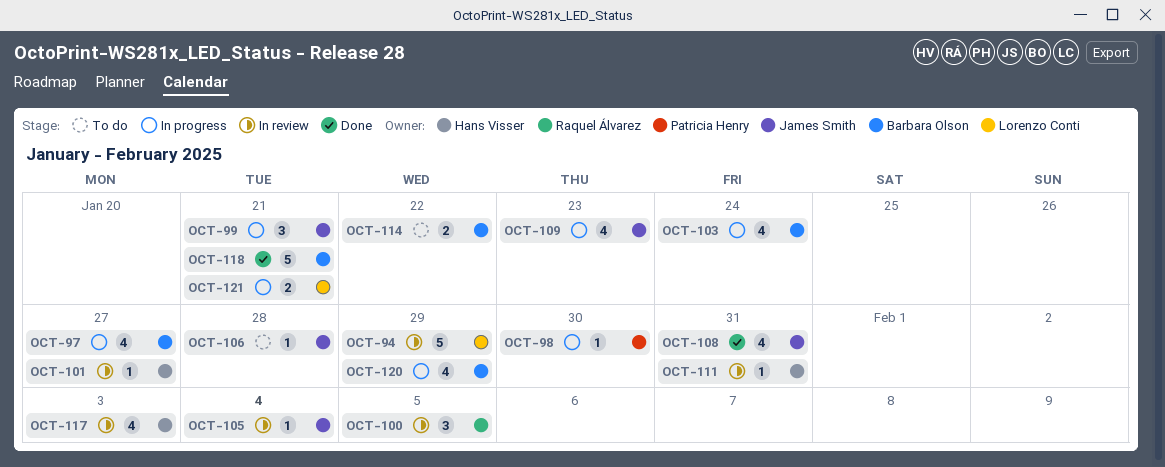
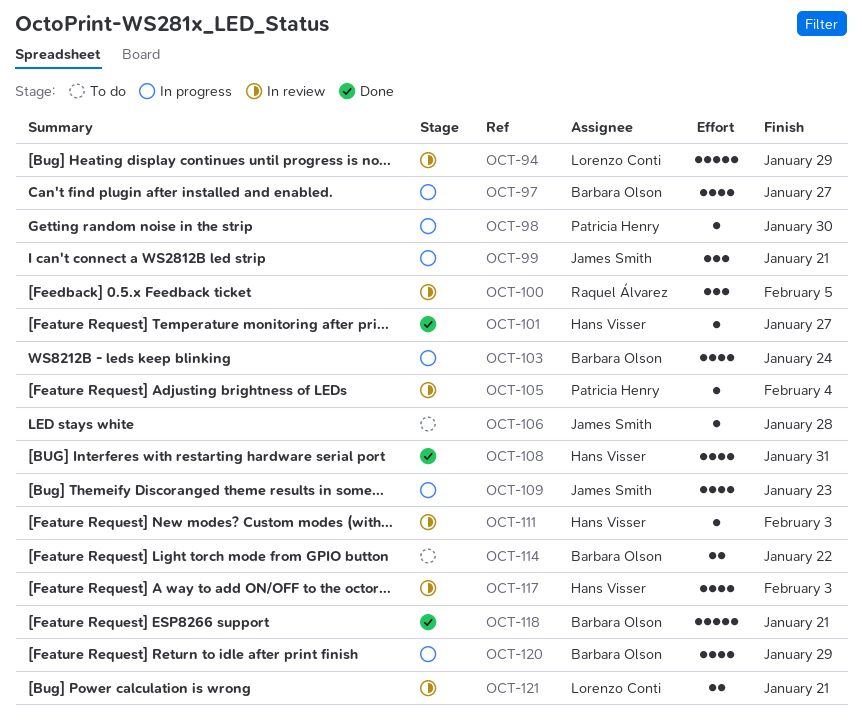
OCT-101, status: In review -> Done
OCT-105, owner: James Smith -> Patricia Henry
OCT-108, owner: James Smith -> Hans Visser
OCT-111, due: Jan 31 -> Feb 3
OCT-121, status: In progress -> In review

